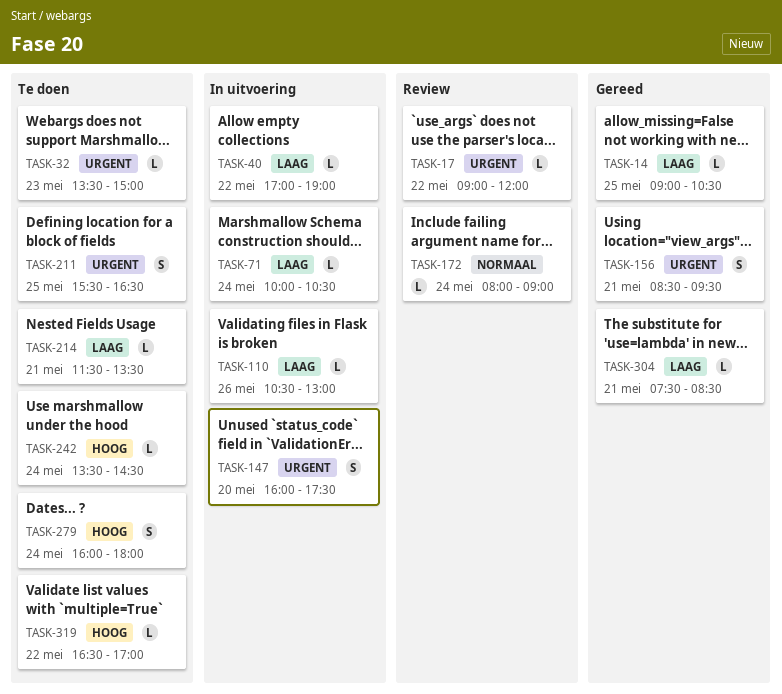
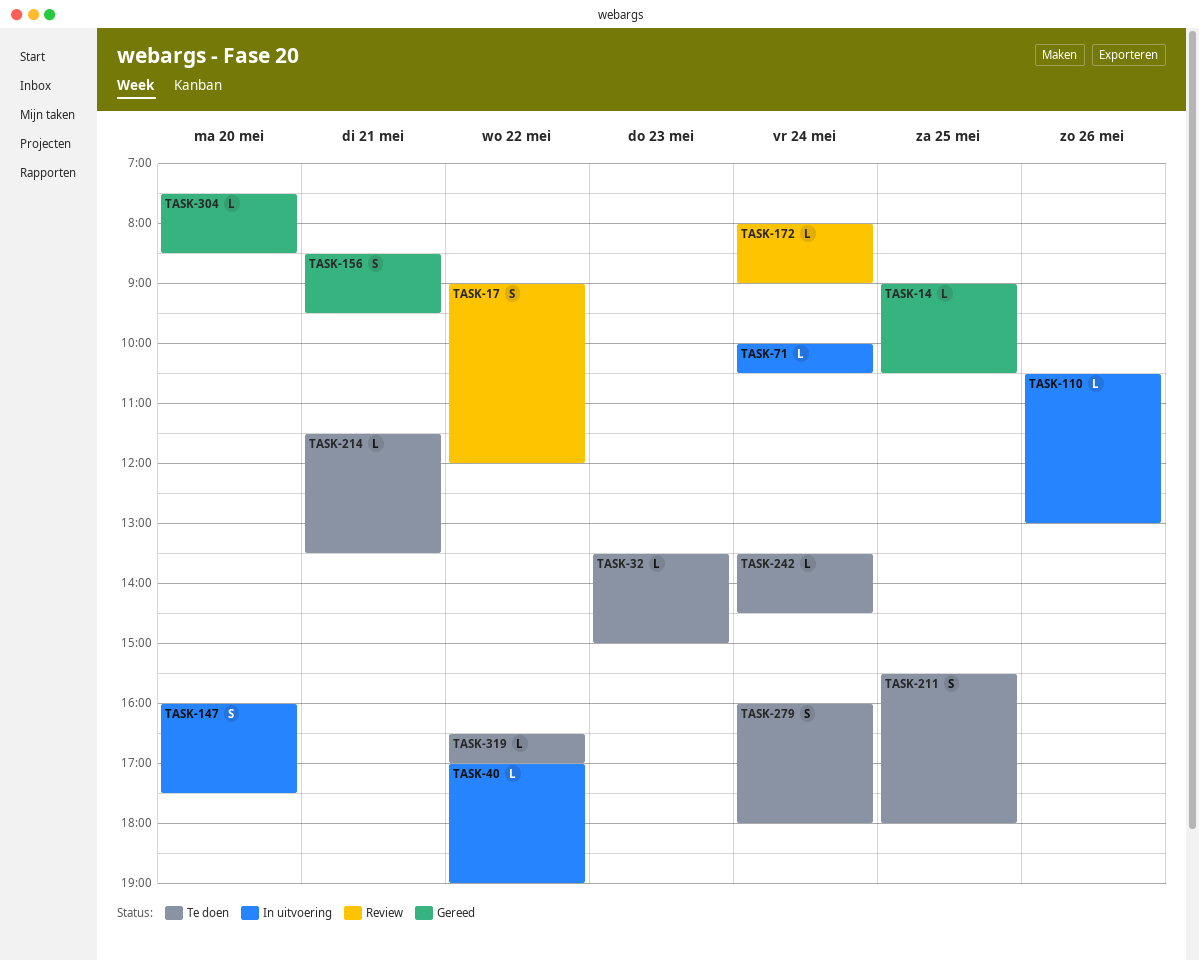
TASK-17, estimate: L -> S
TASK-211, ends: 16:30 -> 18:00
TASK-304, day: May 21 -> May 20

